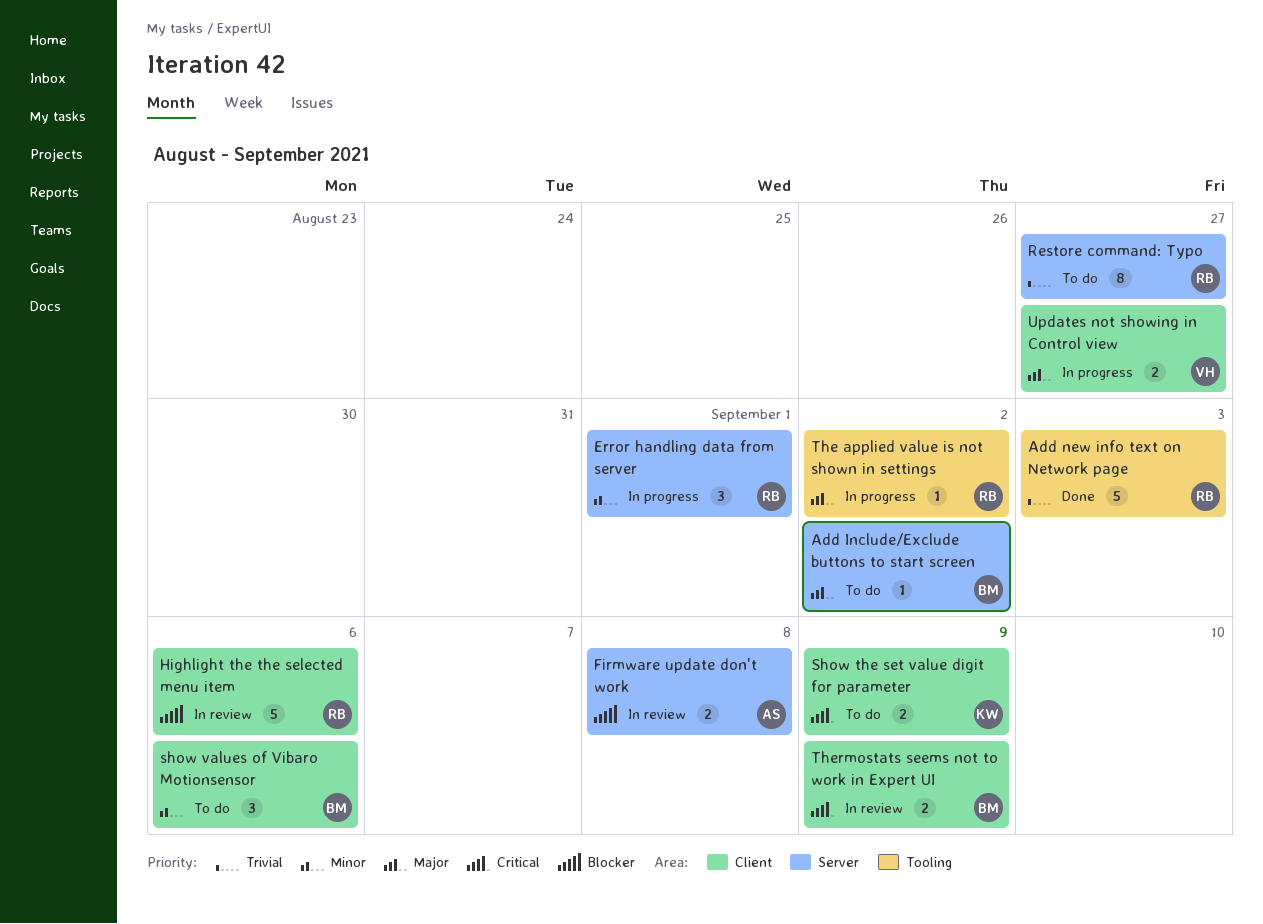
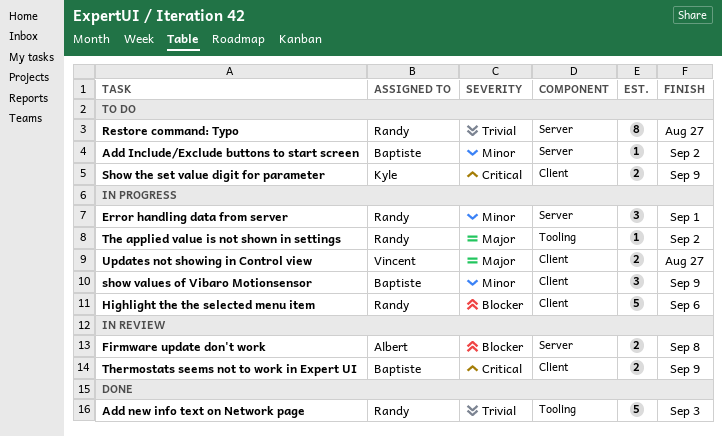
Add Include/Exclude buttons to start screen, priority: Major -> Minor
Highlight the the selected menu item, status: In review -> In progress
show values of Vibaro Motionsensor, status: To do -> In progress
show values of Vibaro Motionsensor, due: Sep 6 -> Sep 9

